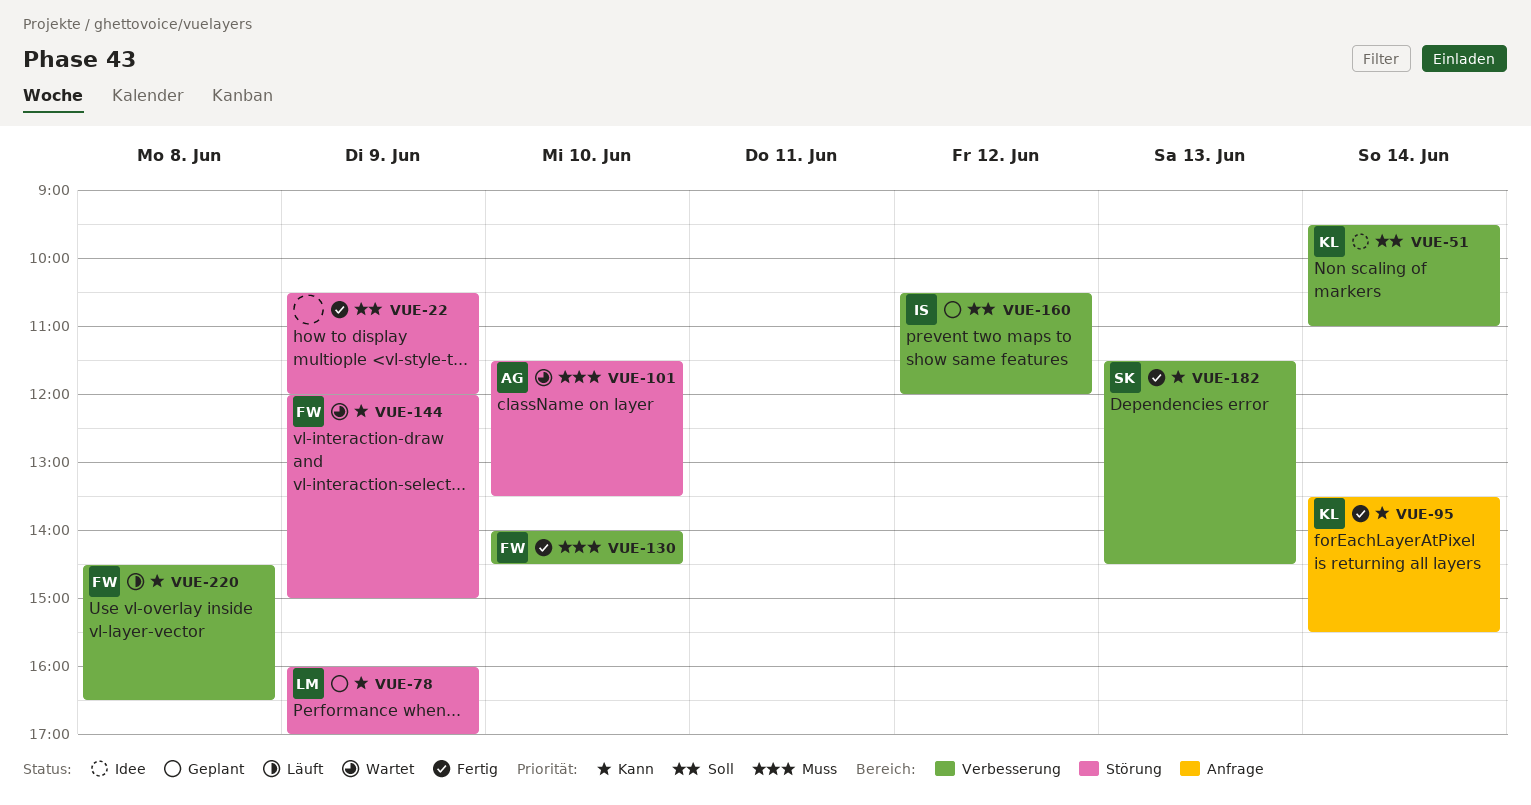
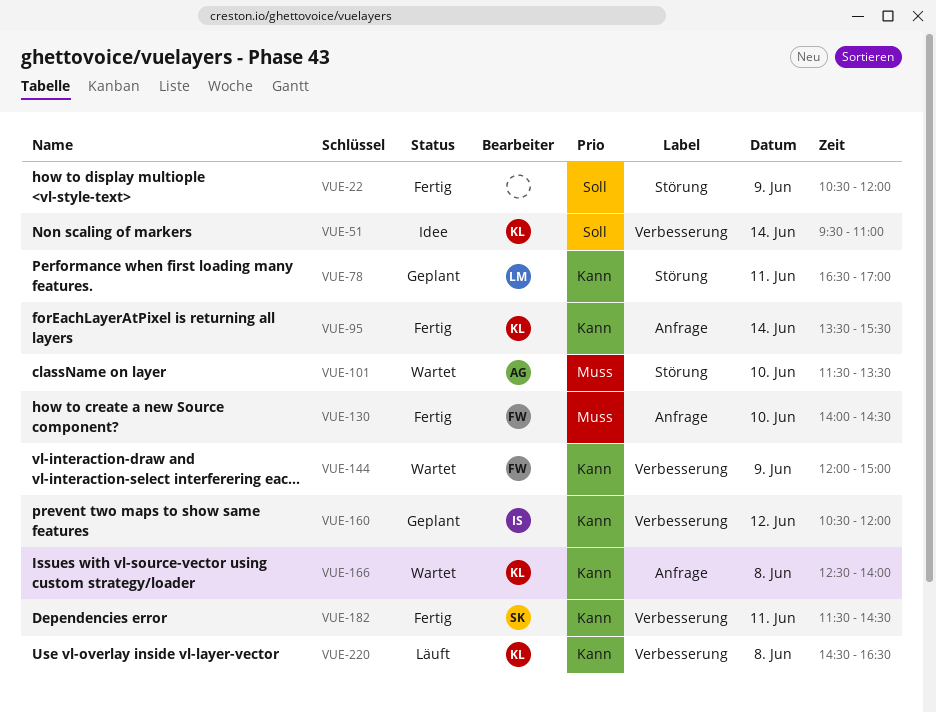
VUE-78, day: Jun 9 -> Jun 11
VUE-78, begins: 16:00 -> 16:30
VUE-130, label: Verbesserung -> Anfrage
VUE-144, label: Störung -> Verbesserung
VUE-160, priority: Soll -> Kann
VUE-166: none -> present
VUE-182, day: Jun 13 -> Jun 11
VUE-220, owner: FW -> KL

